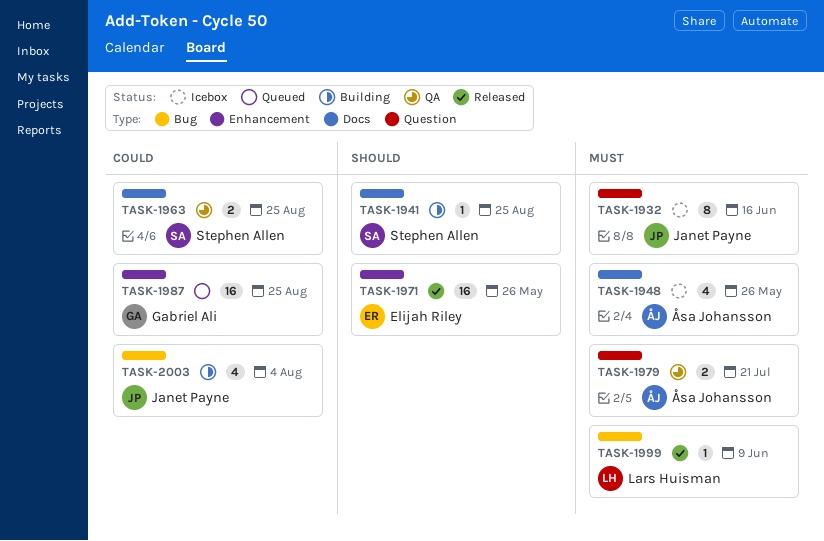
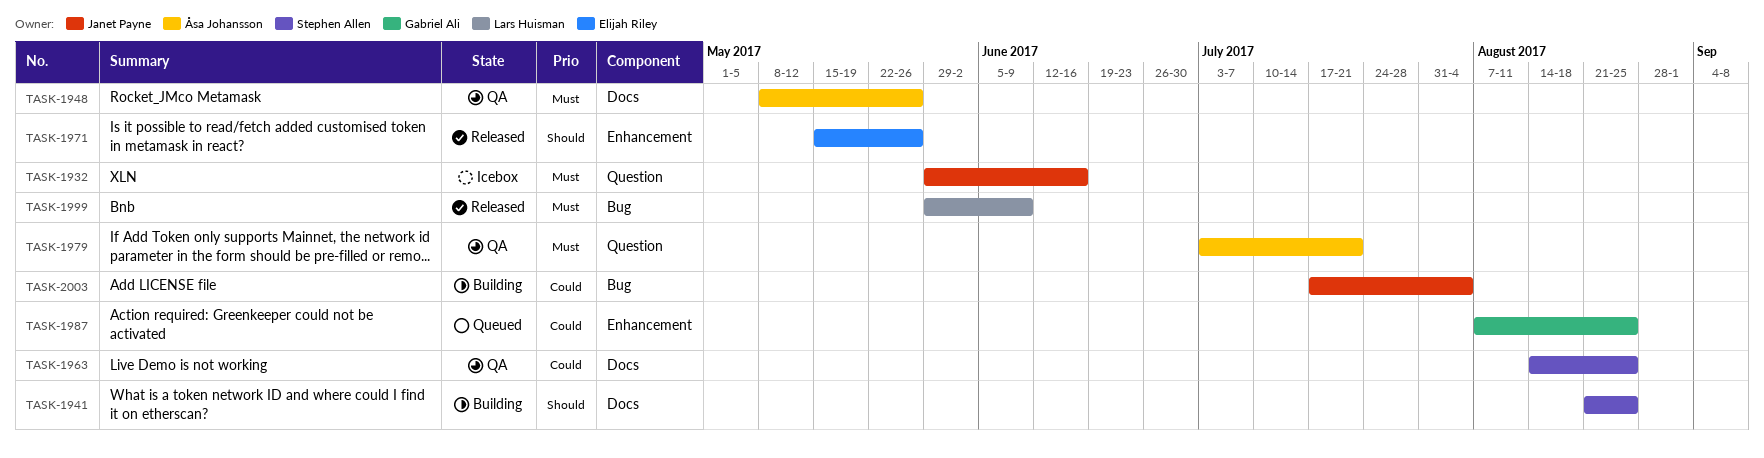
TASK-1948, status: Icebox -> QA

